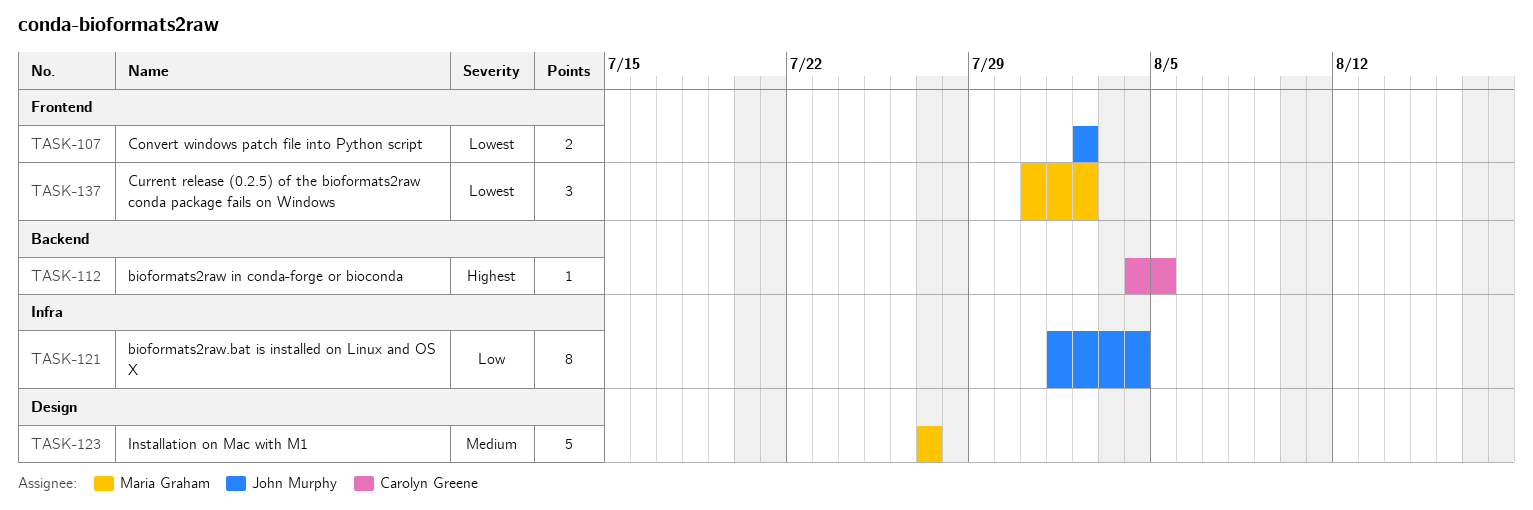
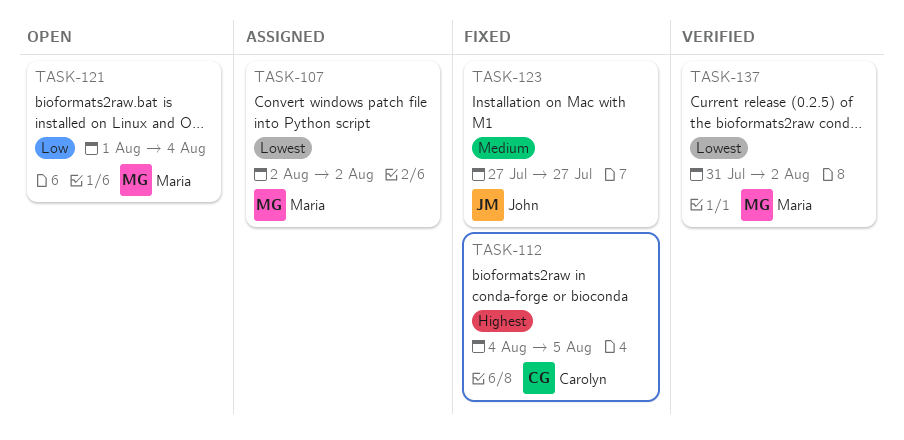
TASK-107, owner: John Murphy -> Maria Graham
TASK-121, owner: John Murphy -> Maria Graham
TASK-123, owner: Maria Graham -> John Murphy

